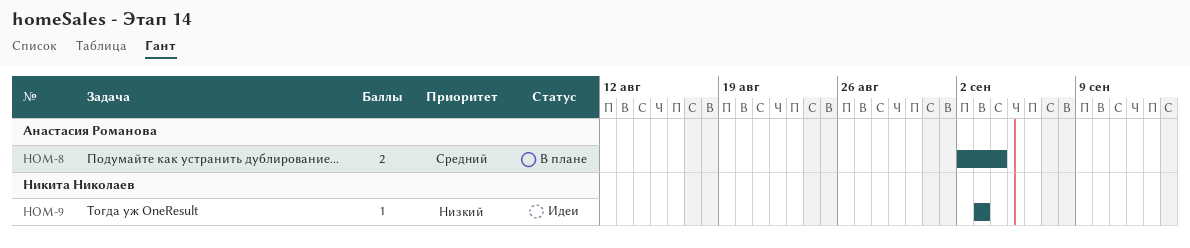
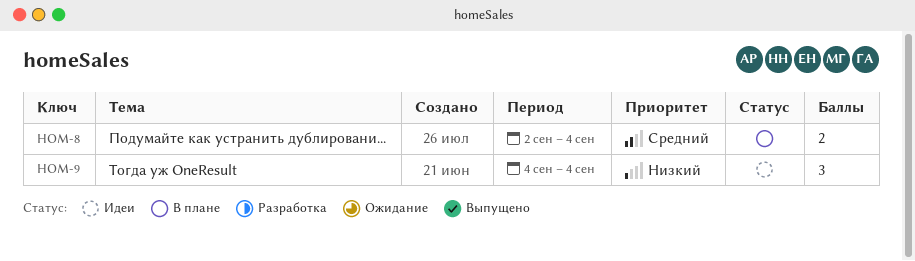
HOM-9, estimate: 1 -> 3
HOM-9, start: Sep 3 -> Sep 4
HOM-9, due: Sep 3 -> Sep 4

